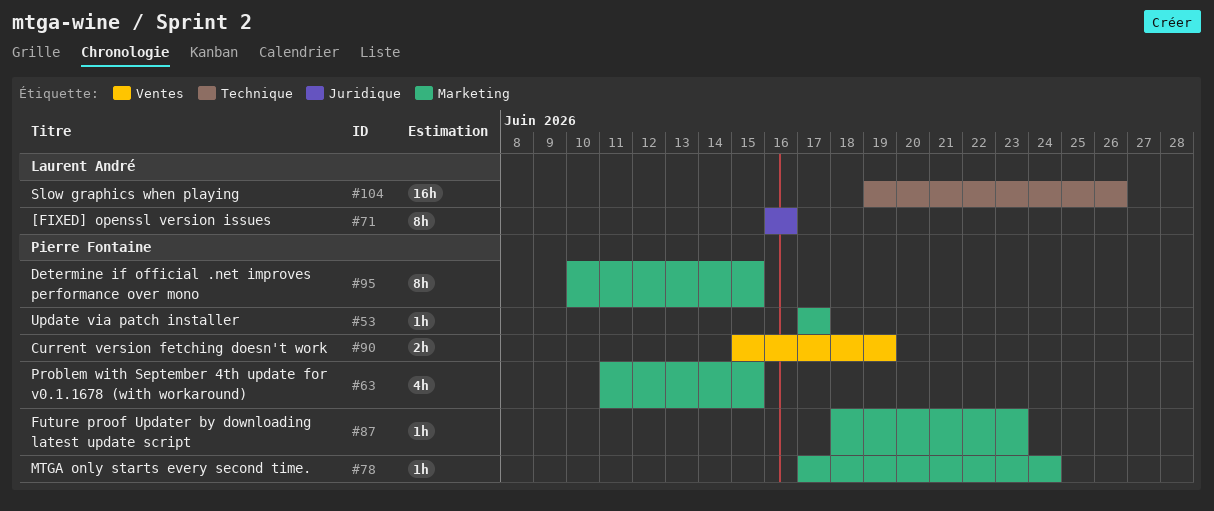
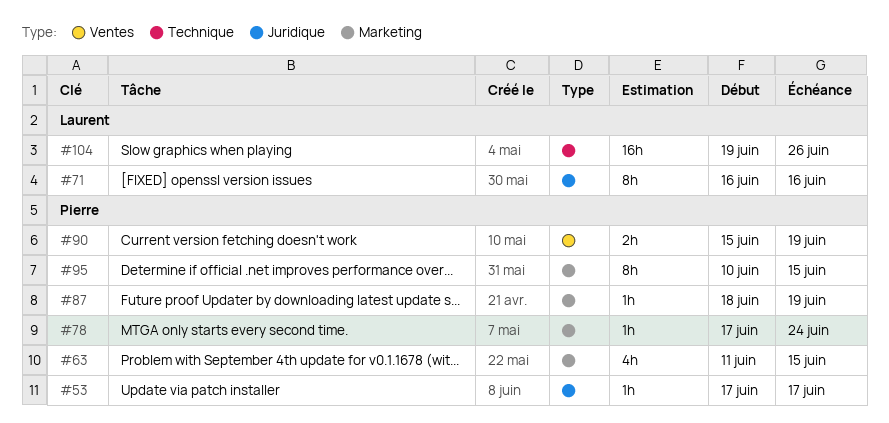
#53, label: Marketing -> Juridique
#87, due: Jun 23 -> Jun 19

